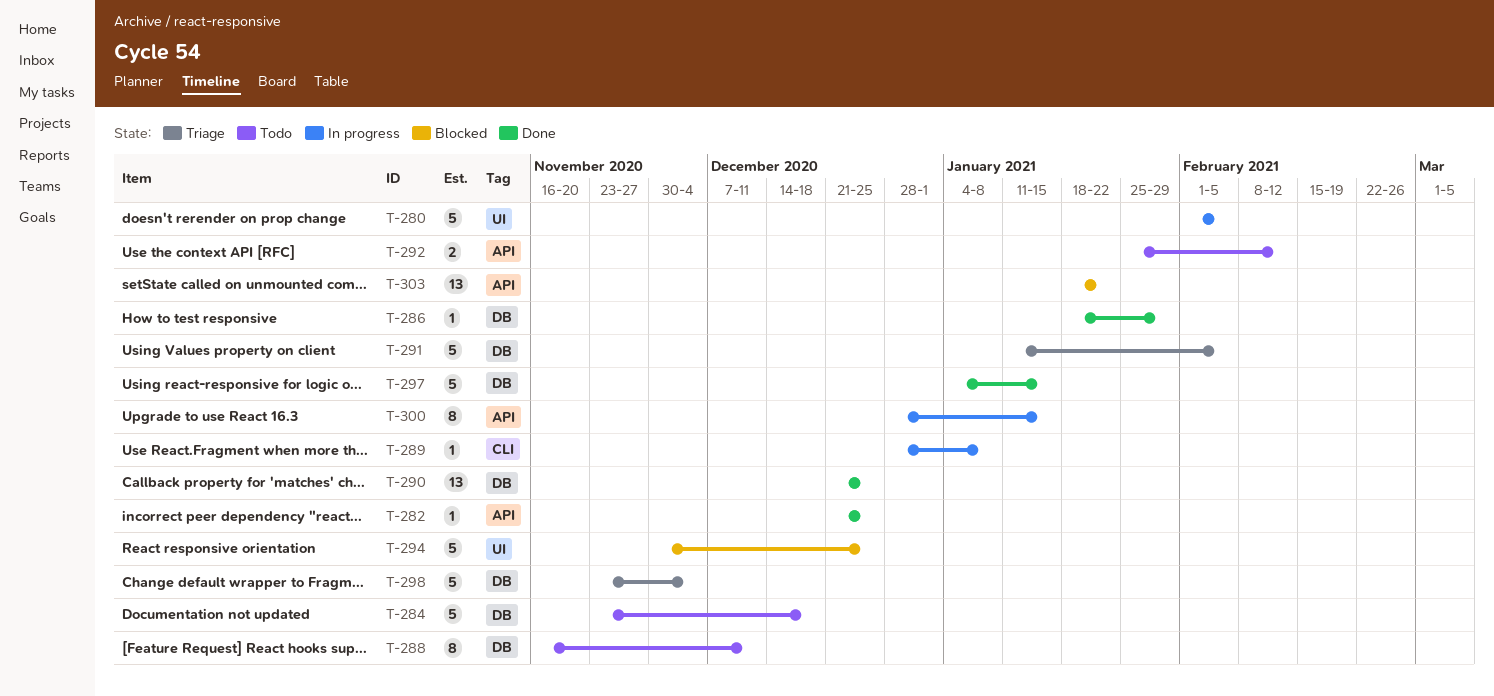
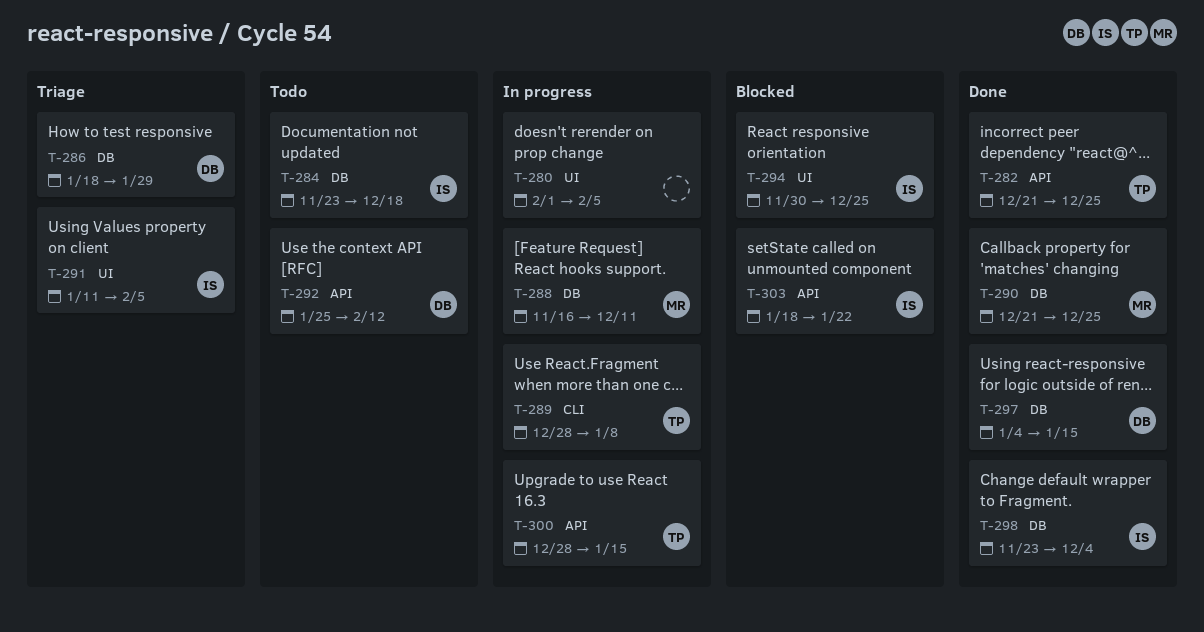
T-286, status: Done -> Triage
T-288, status: Todo -> In progress
T-291, label: DB -> UI
T-298, status: Triage -> Done

